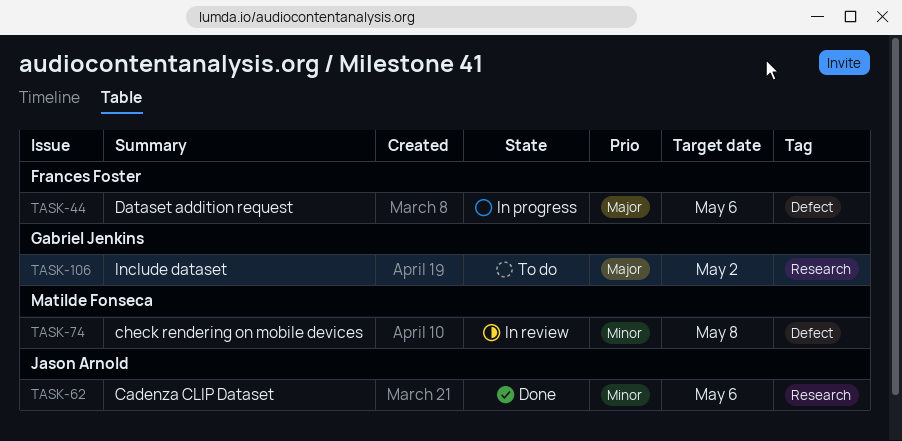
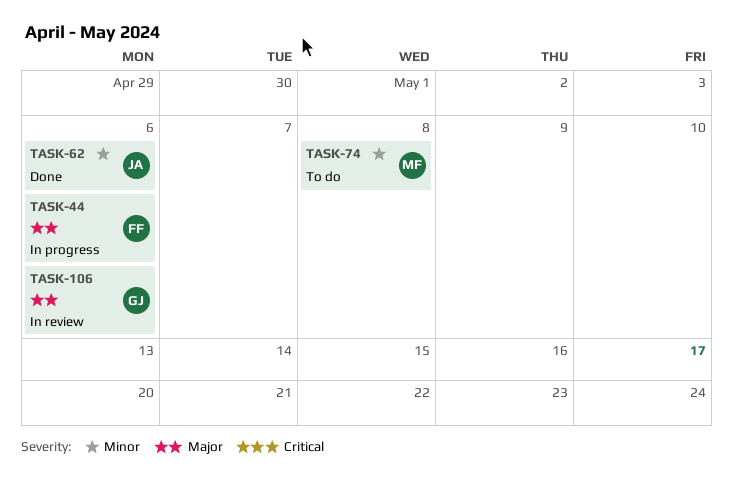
TASK-74, status: In review -> To do
TASK-106, status: To do -> In review
TASK-106, due: May 2 -> May 6

